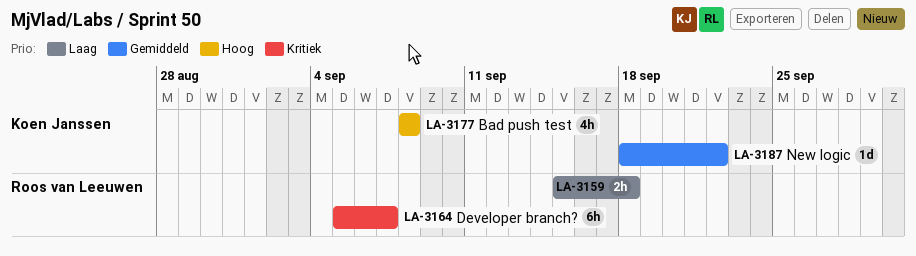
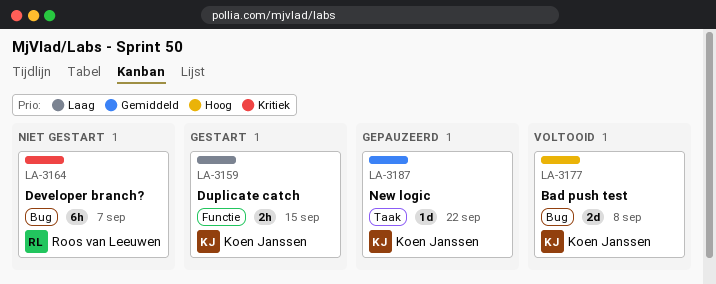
LA-3159, owner: Roos van Leeuwen -> Koen Janssen
LA-3159, due: Sep 18 -> Sep 15
LA-3177, estimate: 4h -> 2d

